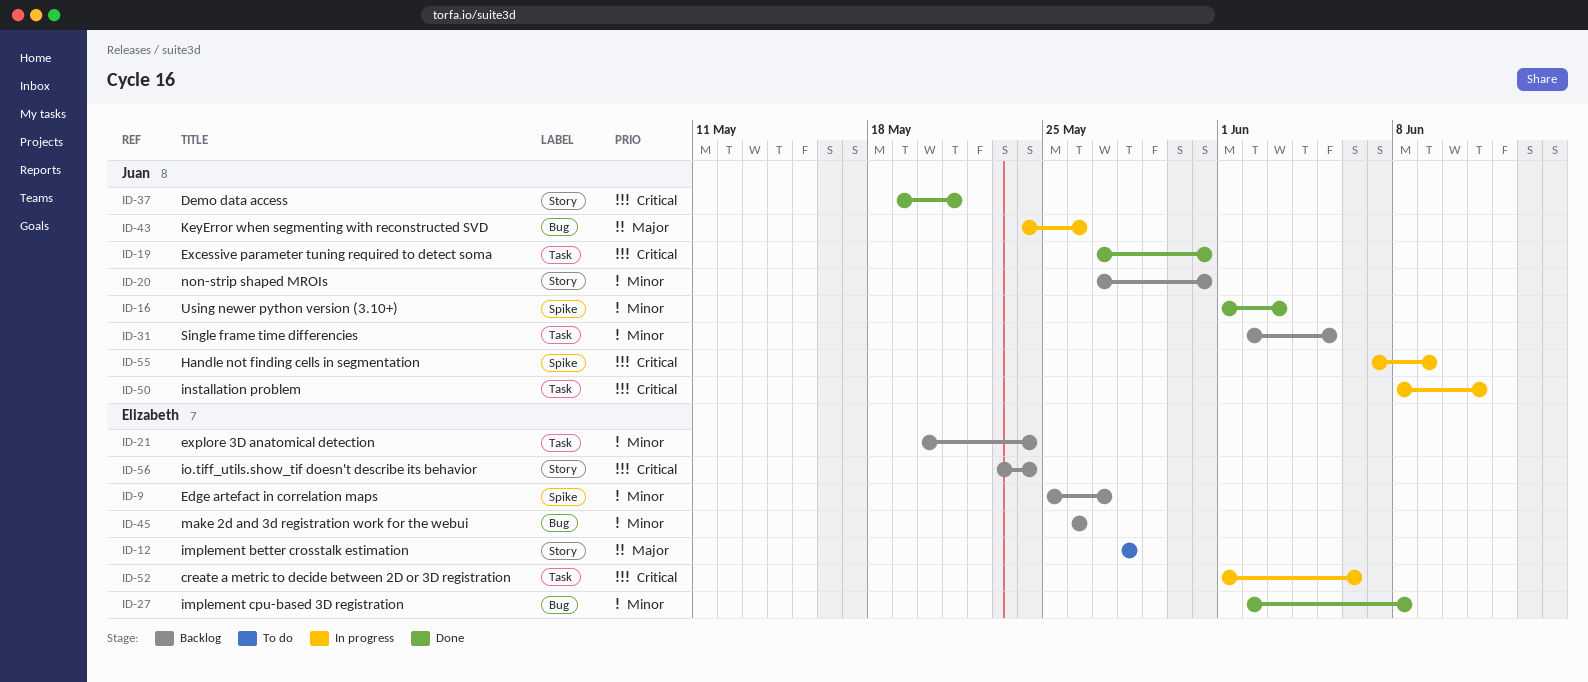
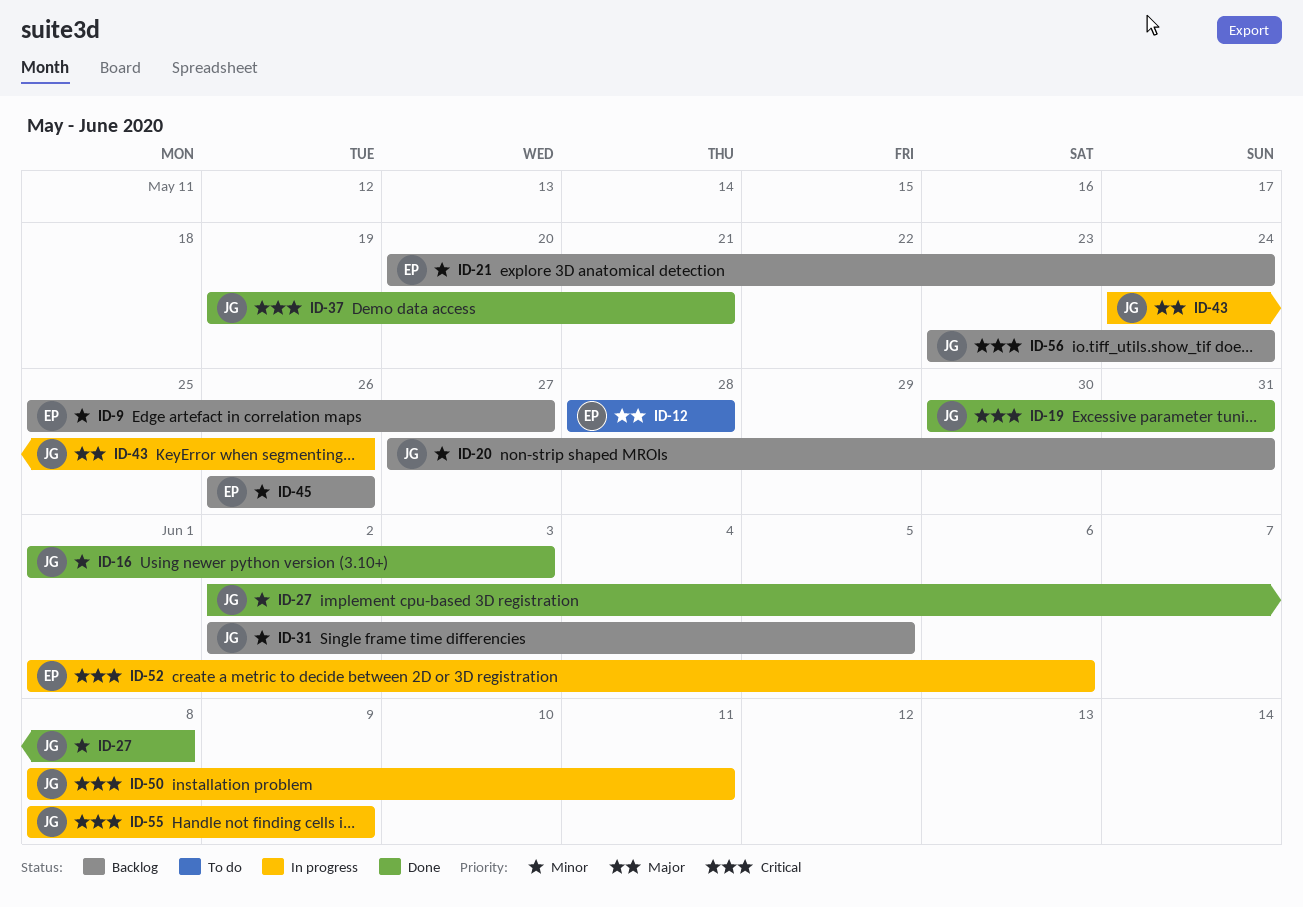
ID-19, start: May 27 -> May 30
ID-27, owner: Elizabeth -> Juan
ID-55, start: Jun 7 -> Jun 8
ID-56, owner: Elizabeth -> Juan

